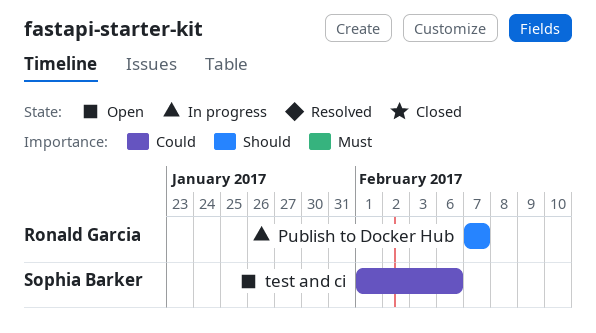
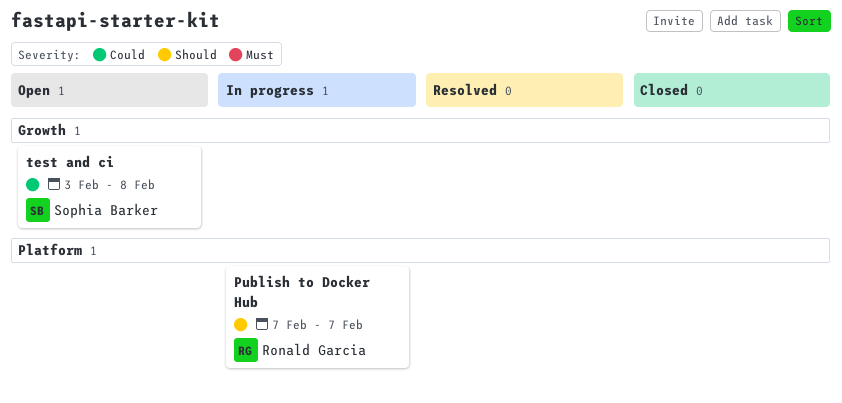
test and ci, start: Feb 1 -> Feb 3
test and ci, due: Feb 6 -> Feb 8

